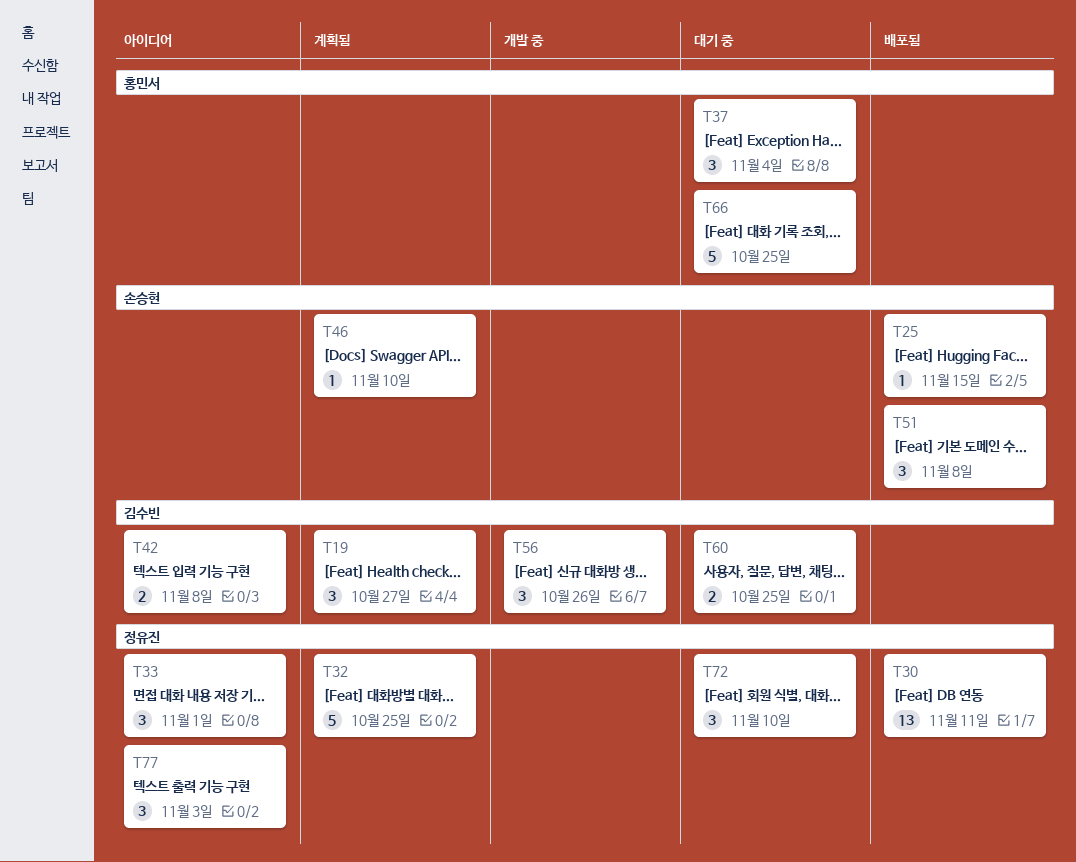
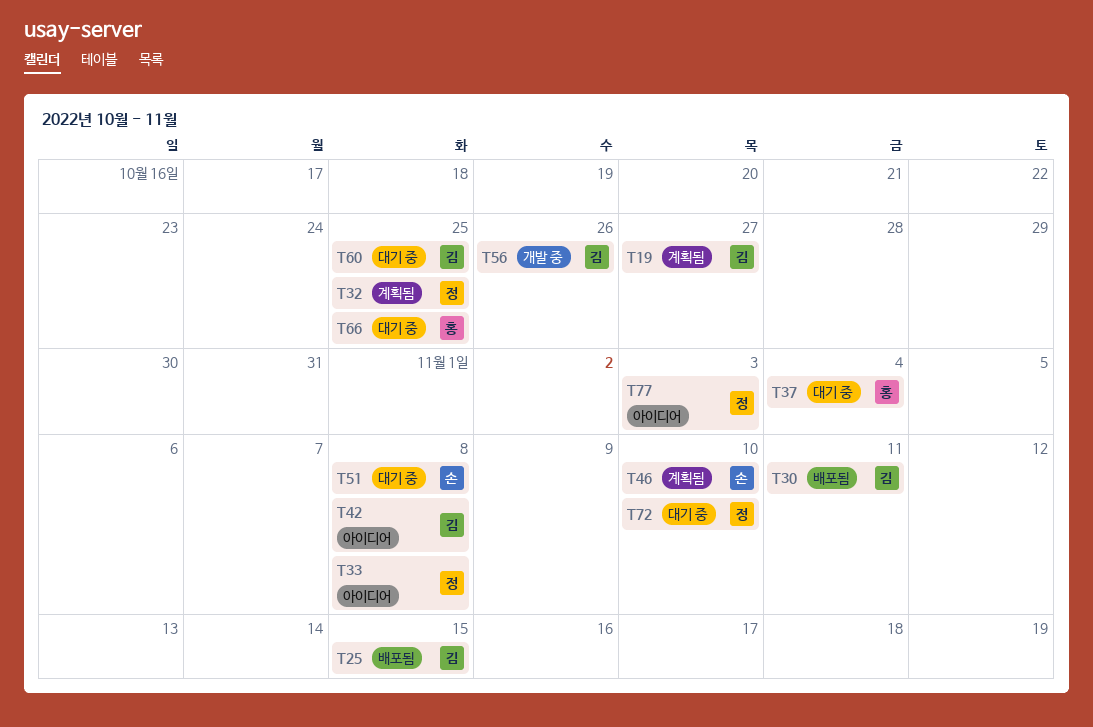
T25, owner: 손승현 -> 김수빈
T30, owner: 정유진 -> 김수빈
T33, due: Nov 1 -> Nov 8
T51, status: 배포됨 -> 대기 중

